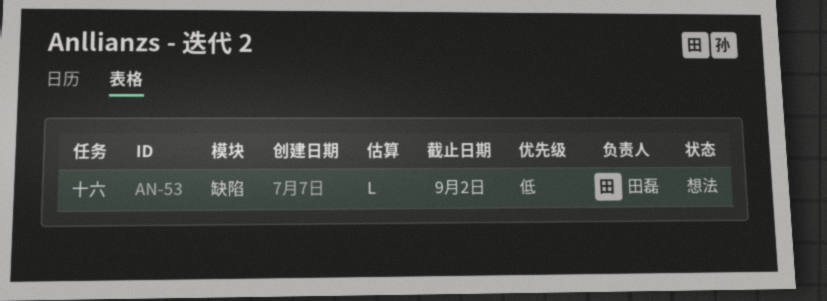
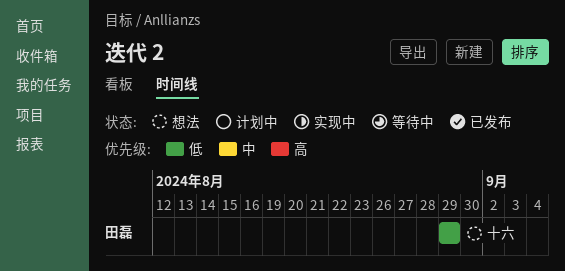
十六, due: Sep 2 -> Aug 29

